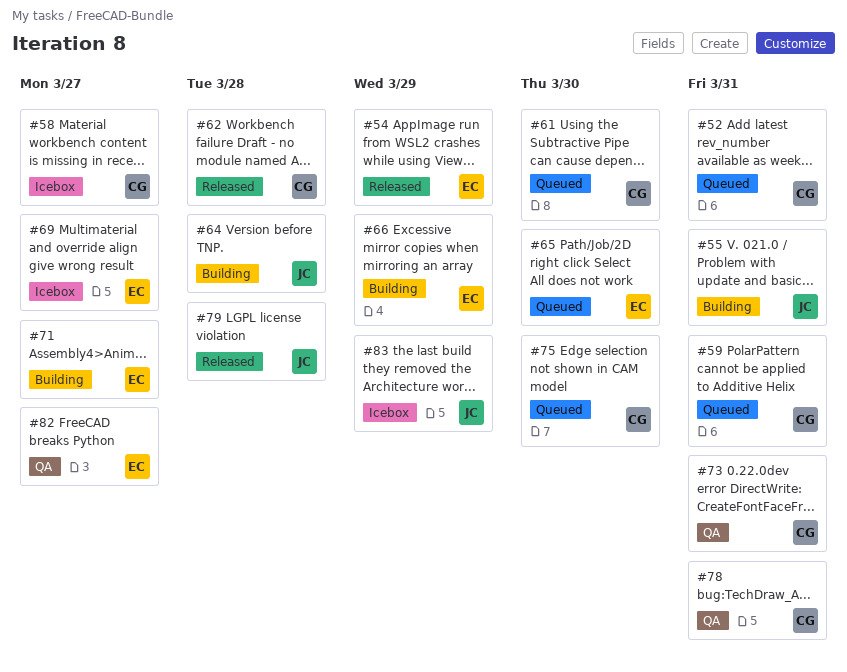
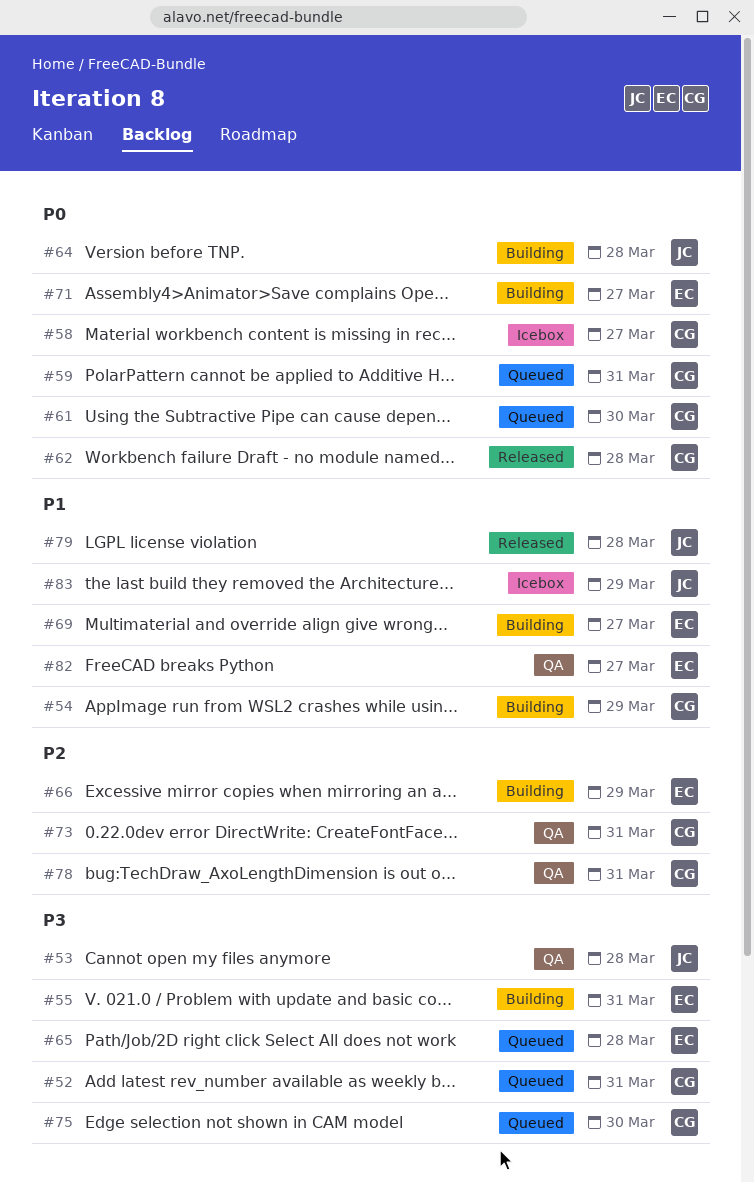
#53: none -> present
#54, status: Released -> Building
#54, owner: EC -> CG
#55, owner: JC -> EC
#65, due: Mar 30 -> Mar 28
#69, status: Icebox -> Building

